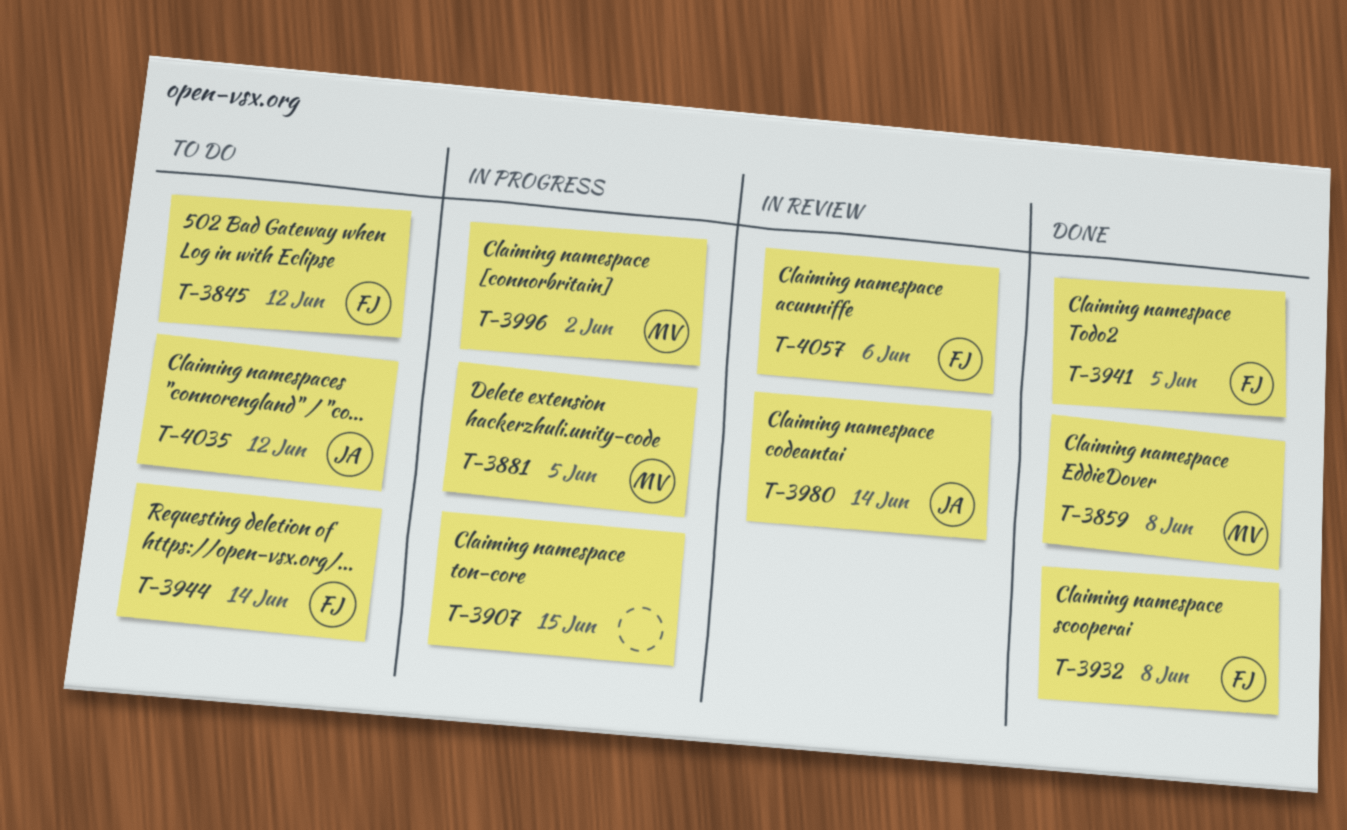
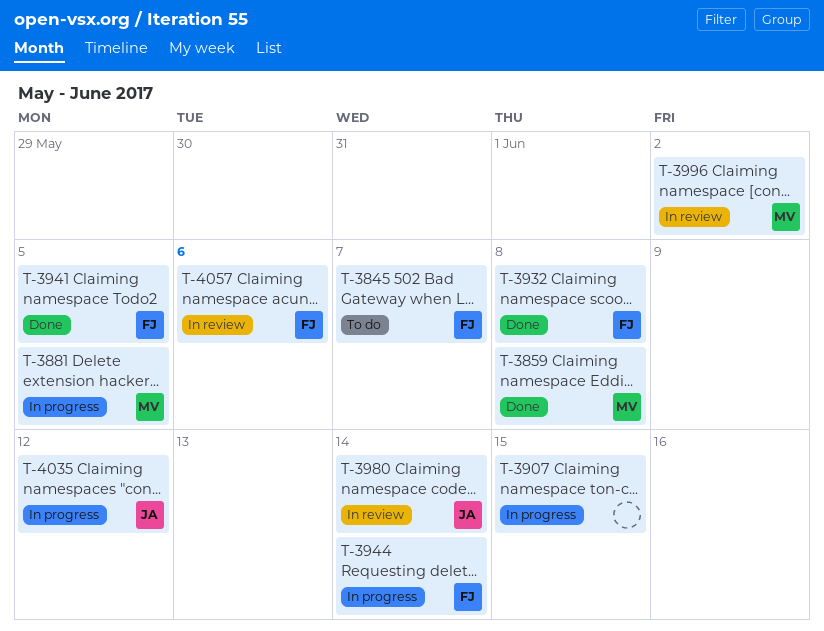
T-3845, due: Jun 12 -> Jun 7
T-3944, status: To do -> In progress
T-3996, status: In progress -> In review
T-4035, status: To do -> In progress

